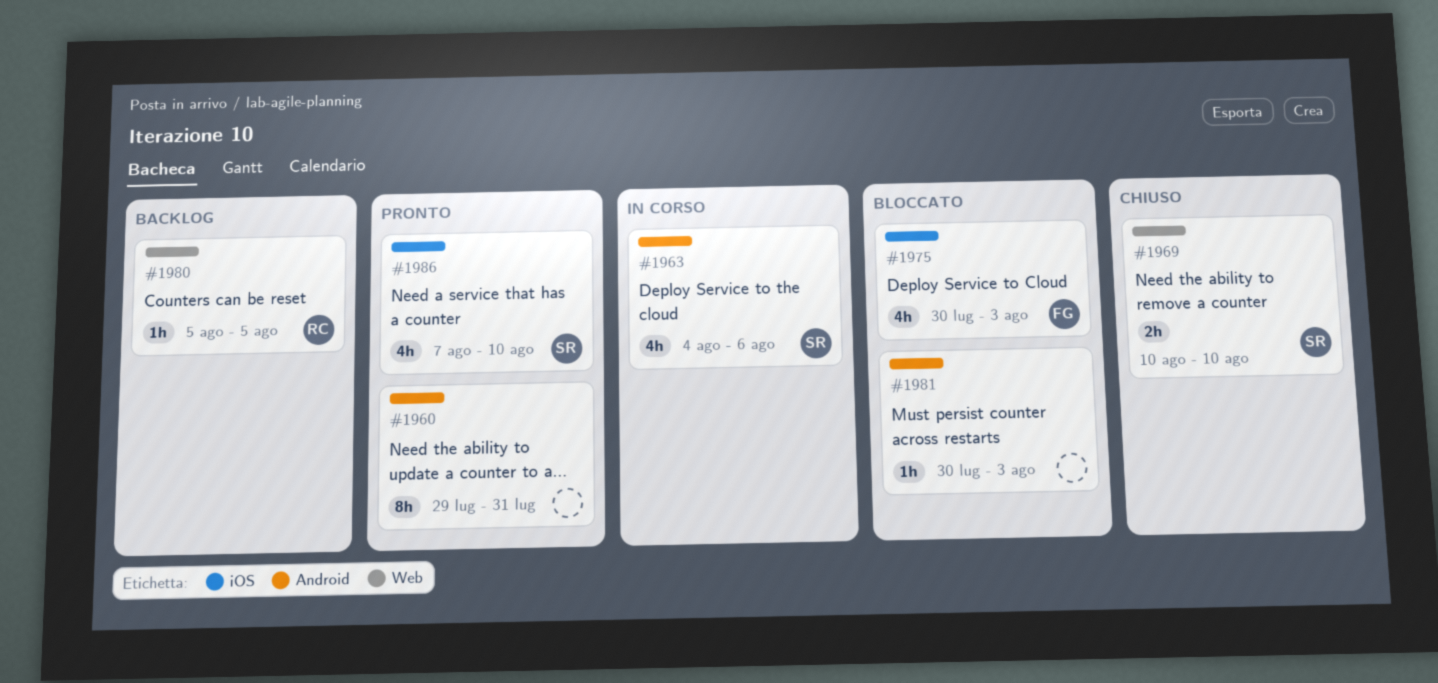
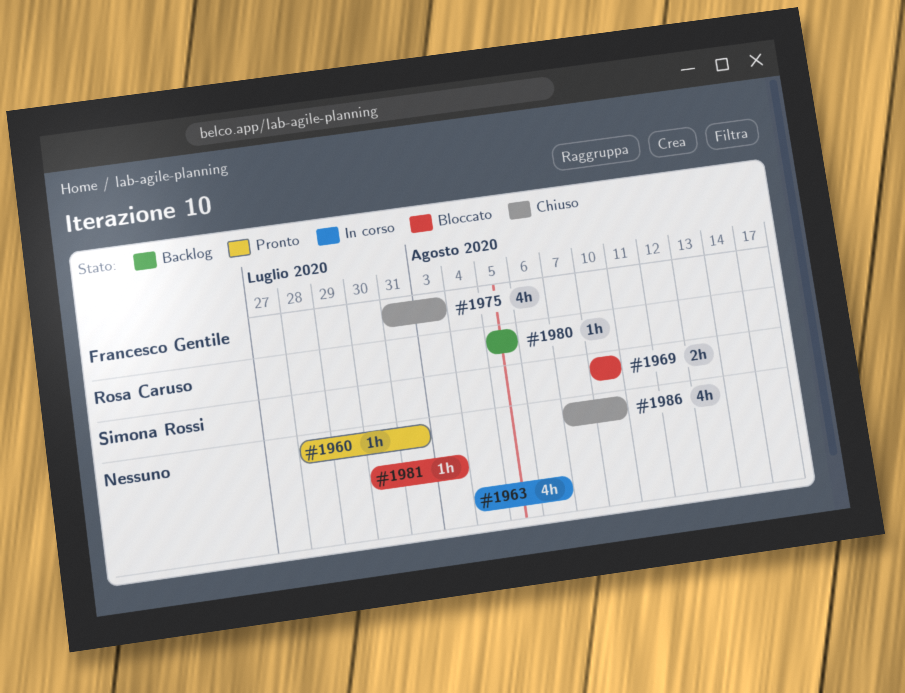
#1960, estimate: 8h -> 1h
#1960, start: Jul 29 -> Jul 28
#1963, owner: Simona Rossi -> none
#1969, status: Chiuso -> Bloccato
#1975, status: Bloccato -> Chiuso
#1975, start: Jul 30 -> Jul 31
#1986, status: Pronto -> Chiuso
#1986, owner: Simona Rossi -> none

